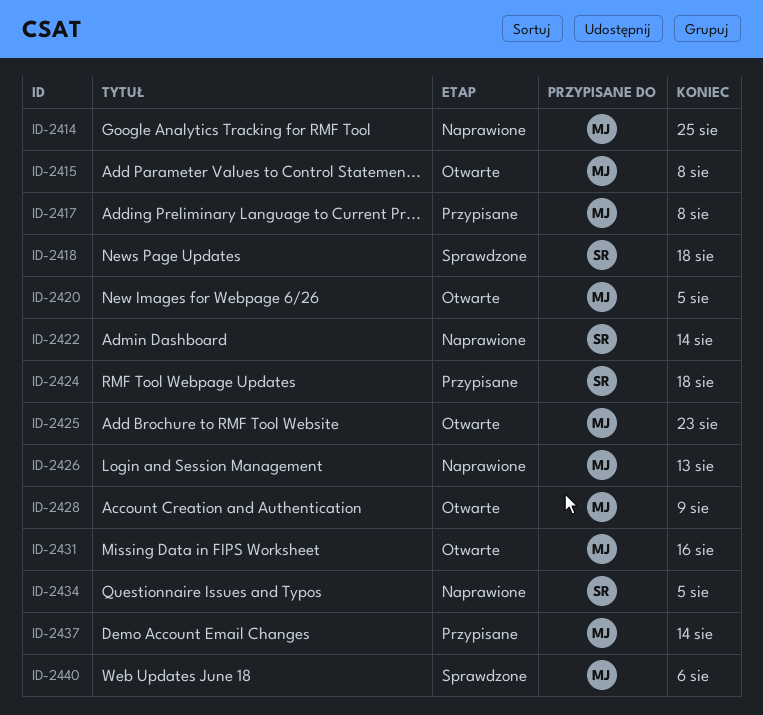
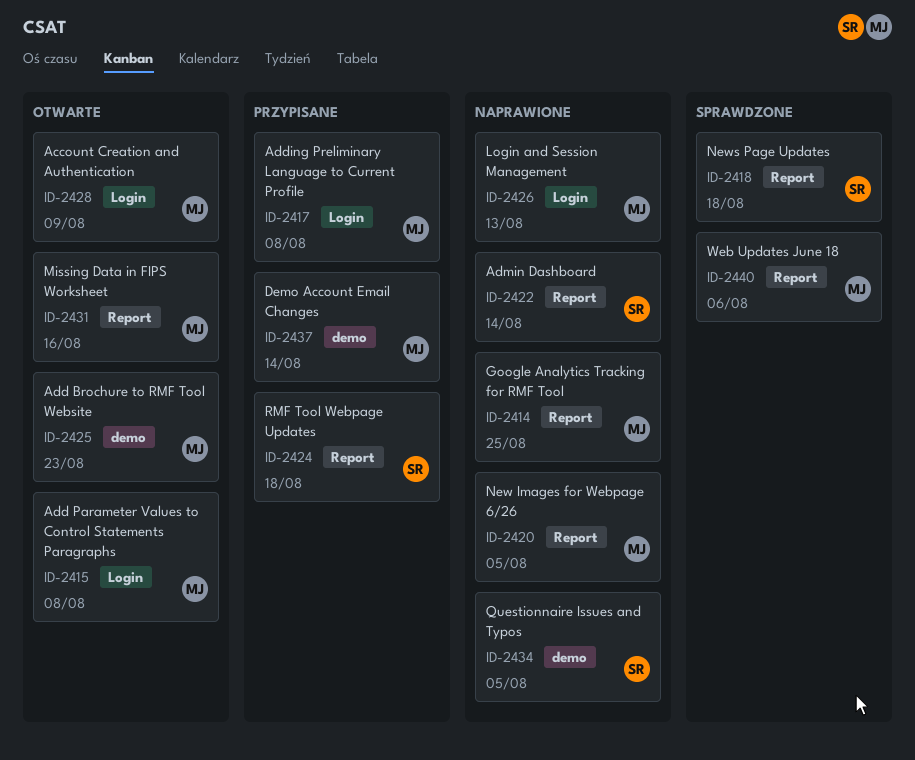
ID-2420, status: Otwarte -> Naprawione

